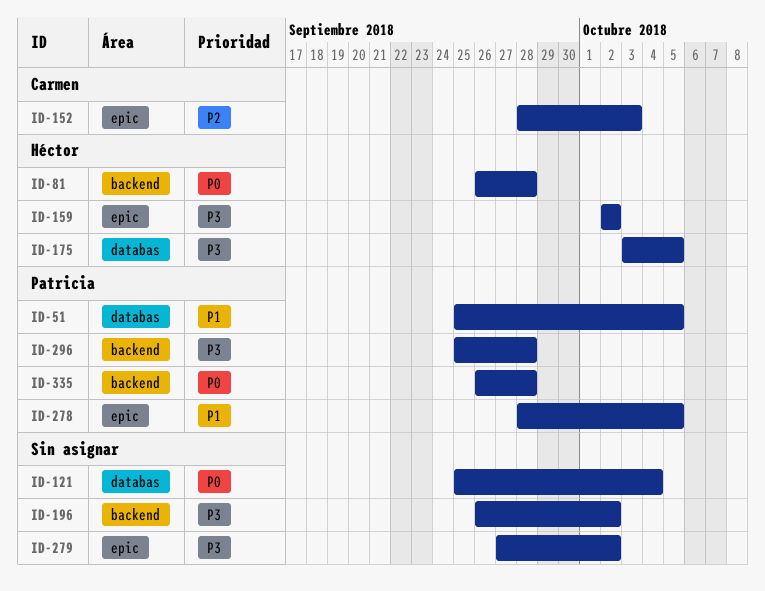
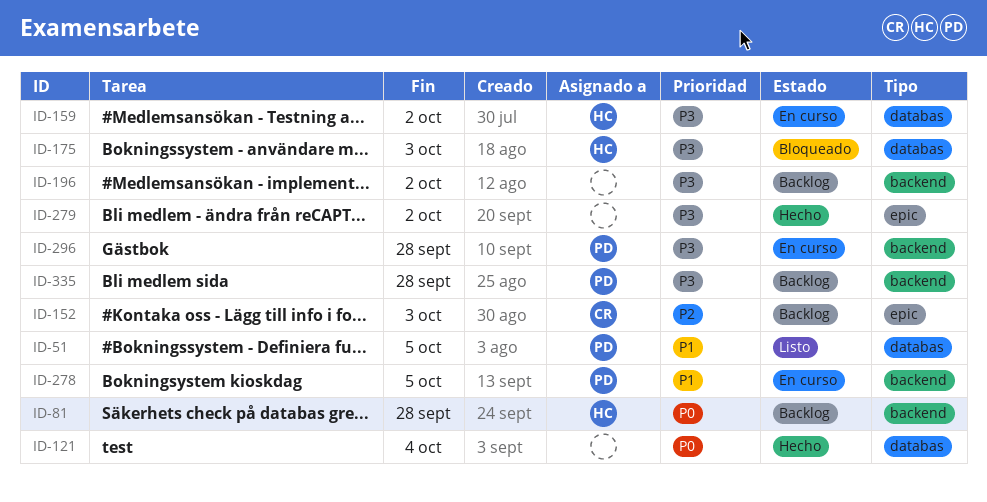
ID-159, label: epic -> databas
ID-175, due: Oct 5 -> Oct 3
ID-278, label: epic -> backend
ID-335, priority: P0 -> P3

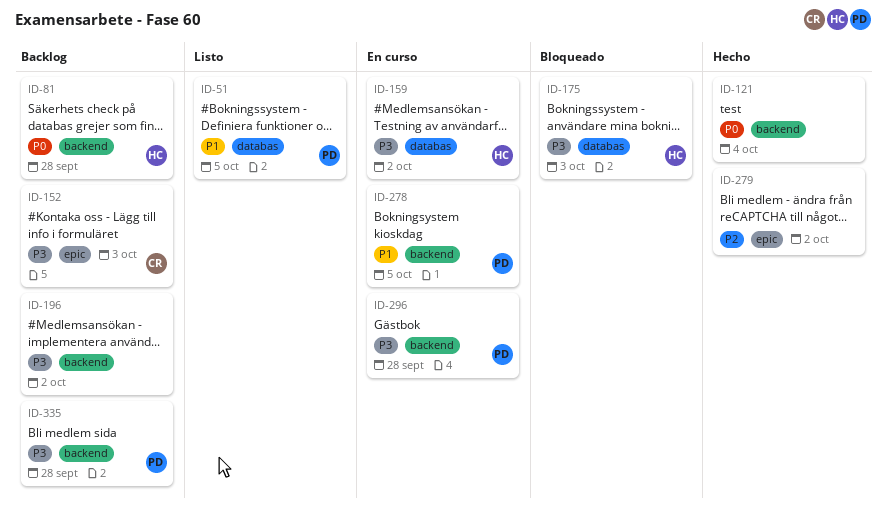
ID-121, label: databas -> backend
ID-152, priority: P2 -> P3
ID-279, priority: P3 -> P2

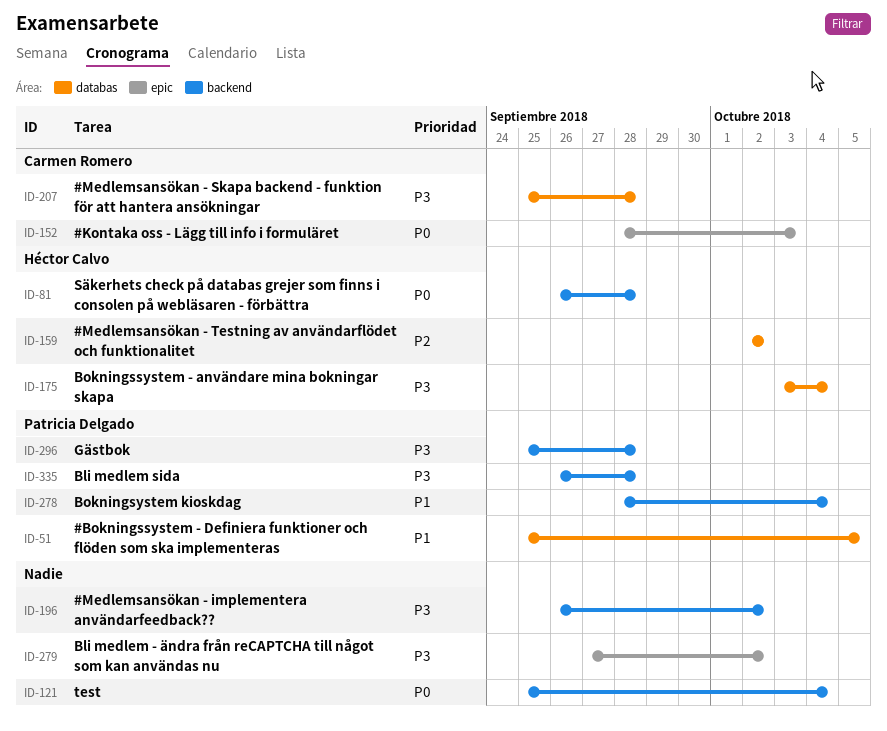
ID-152, priority: P3 -> P0
ID-159, priority: P3 -> P2
ID-175, due: Oct 3 -> Oct 4
ID-207: none -> present
ID-278, due: Oct 5 -> Oct 4
ID-279, priority: P2 -> P3

